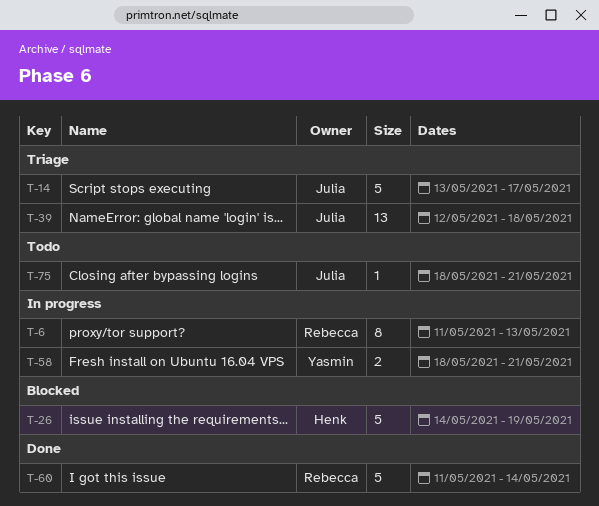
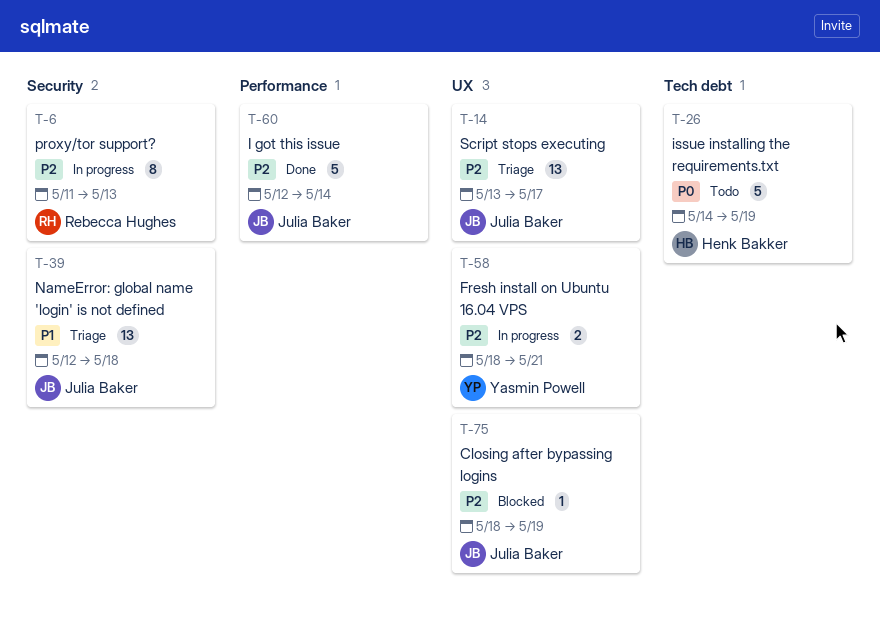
T-14, estimate: 5 -> 13
T-26, status: Blocked -> Todo
T-60, owner: Rebecca Hughes -> Julia Baker
T-60, start: May 11 -> May 12
T-75, status: Todo -> Blocked
T-75, due: May 21 -> May 19

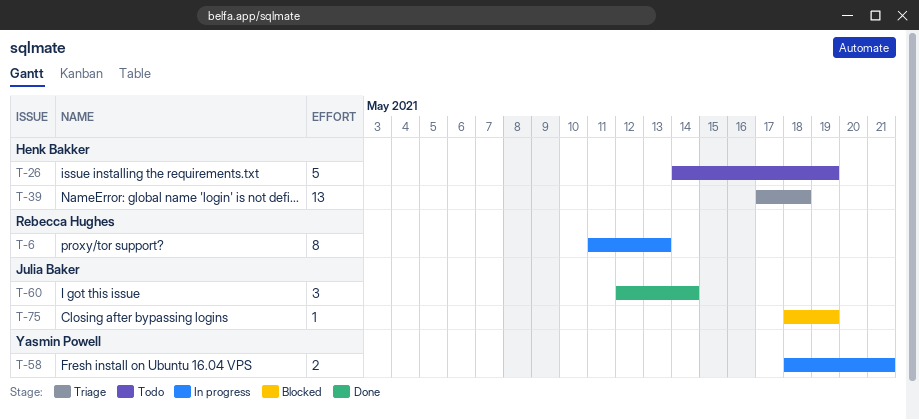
T-14: present -> none
T-39, owner: Julia Baker -> Henk Bakker
T-39, start: May 12 -> May 17
T-60, estimate: 5 -> 3

